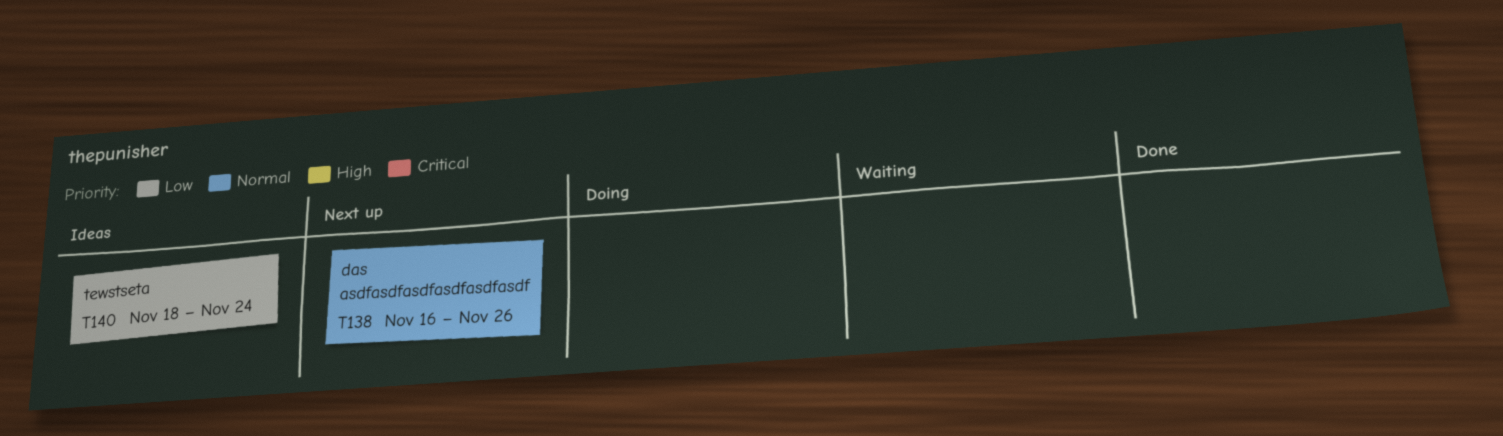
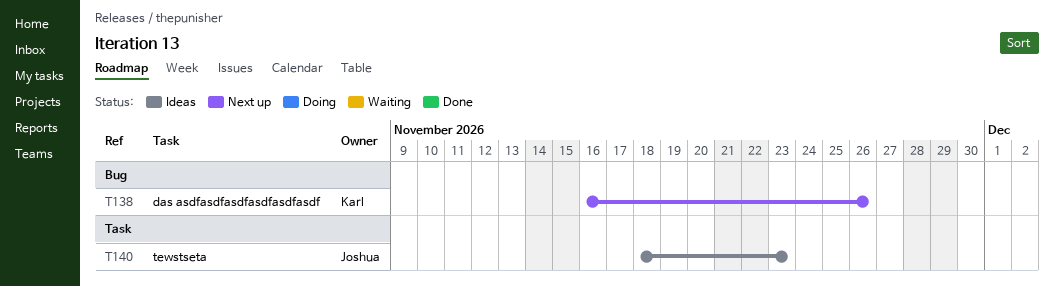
T140, due: Nov 24 -> Nov 23

